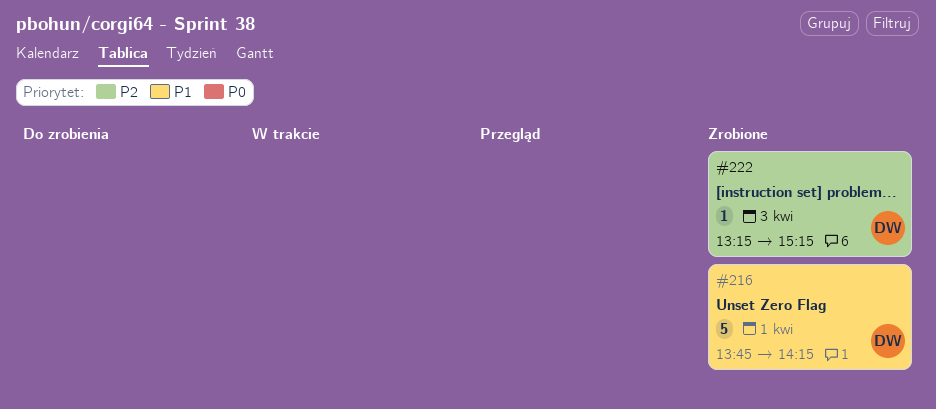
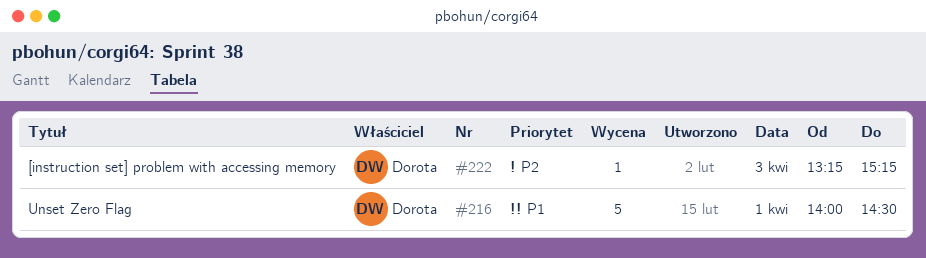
#216, begins: 13:45 -> 14:00
#216, ends: 14:15 -> 14:30

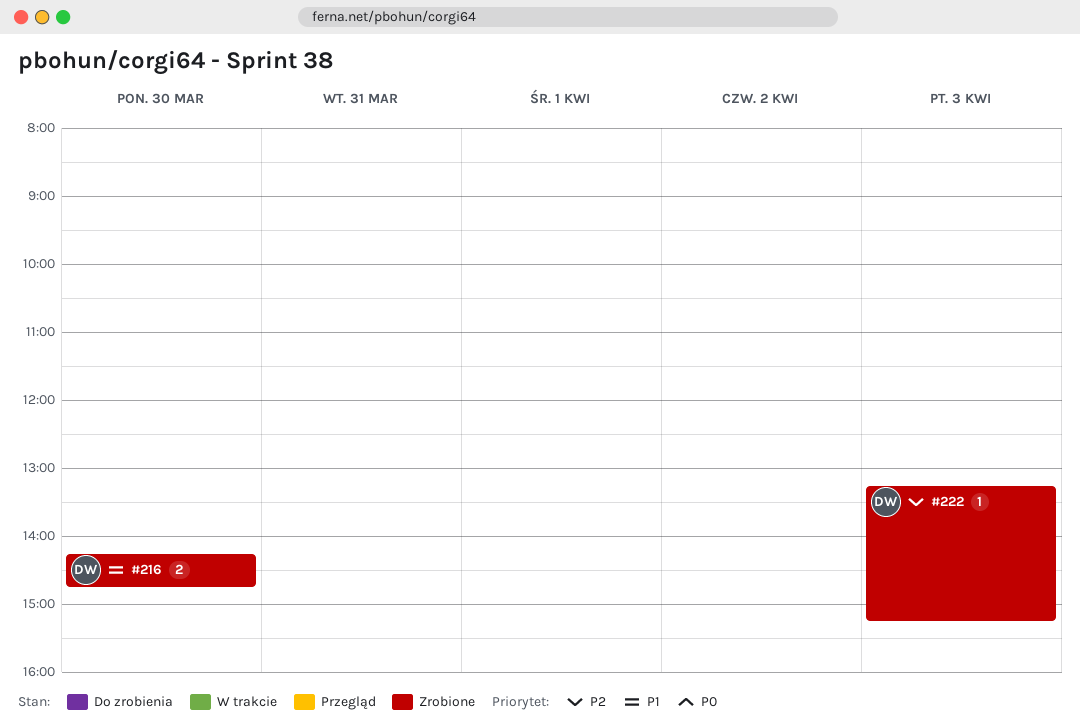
#216, estimate: 5 -> 2
#216, day: Apr 1 -> Mar 30
#216, begins: 14:00 -> 14:15
#216, ends: 14:30 -> 14:45

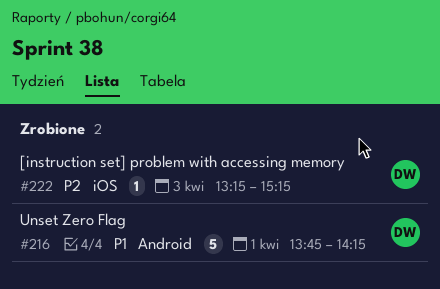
#216, estimate: 2 -> 5
#216, day: Mar 30 -> Apr 1
#216, begins: 14:15 -> 13:45
#216, ends: 14:45 -> 14:15

